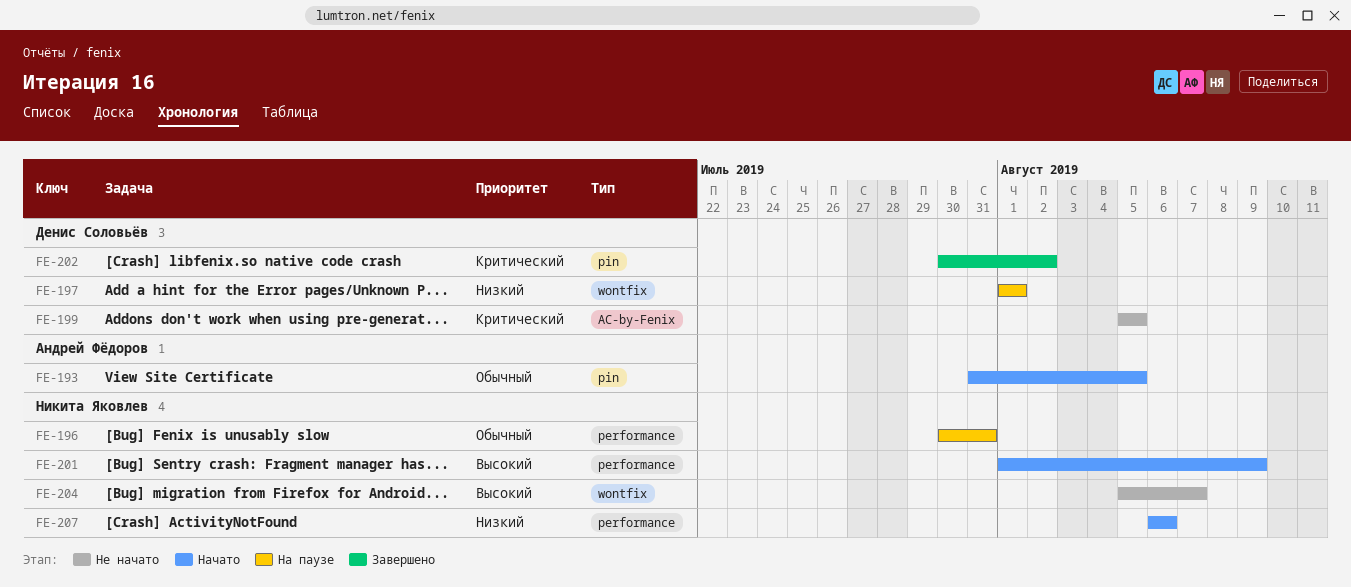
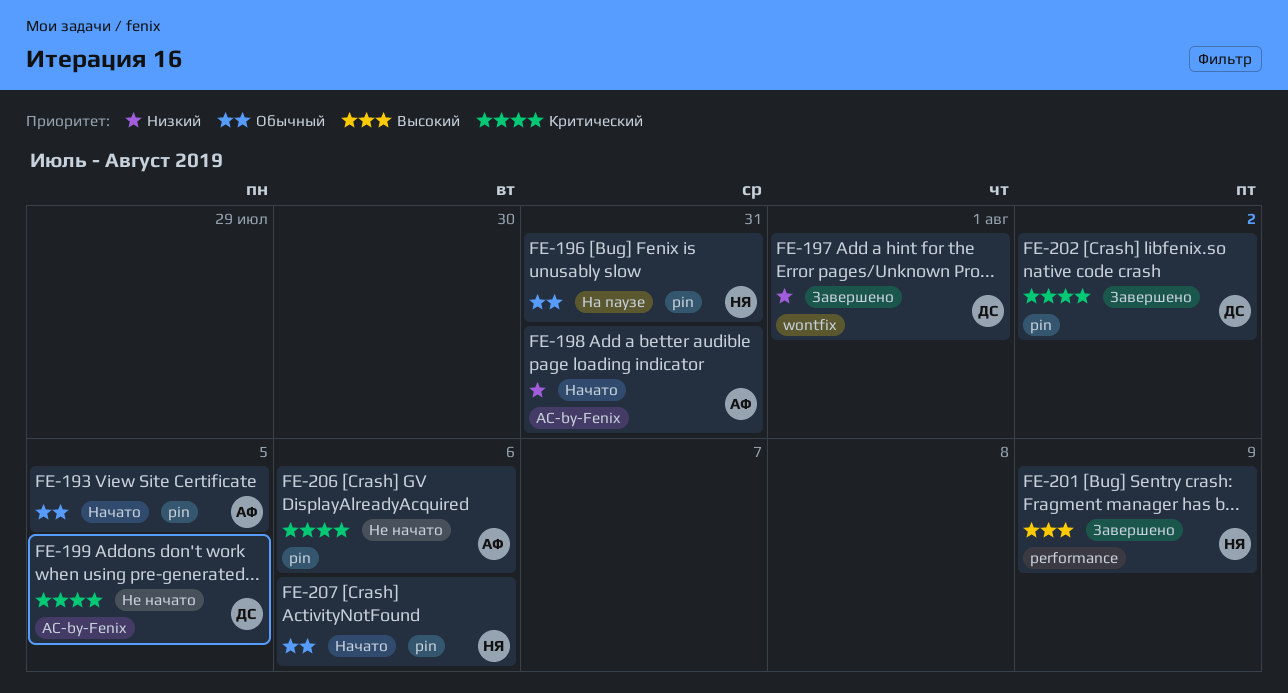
FE-196, label: performance -> pin
FE-197, status: На паузе -> Завершено
FE-198: none -> present
FE-201, status: Начато -> Завершено
FE-204: present -> none
FE-206: none -> present
FE-207, priority: Низкий -> Обычный
FE-207, label: performance -> pin

